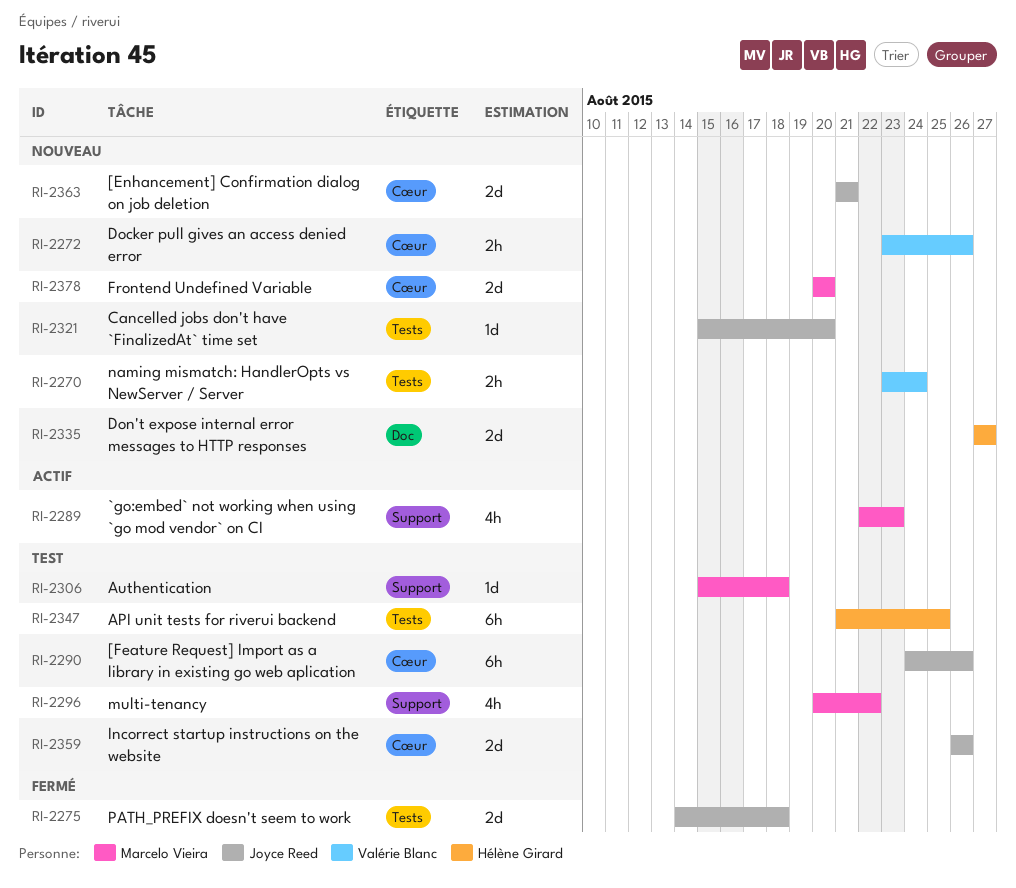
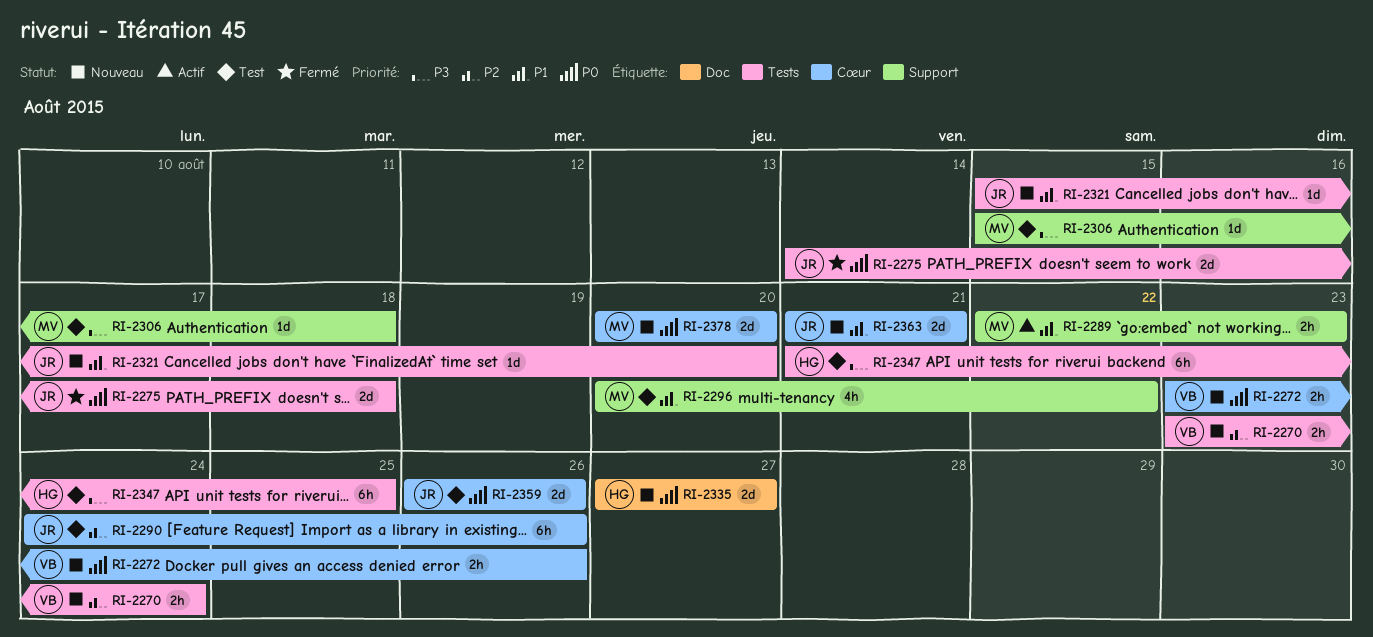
RI-2289, estimate: 4h -> 2h

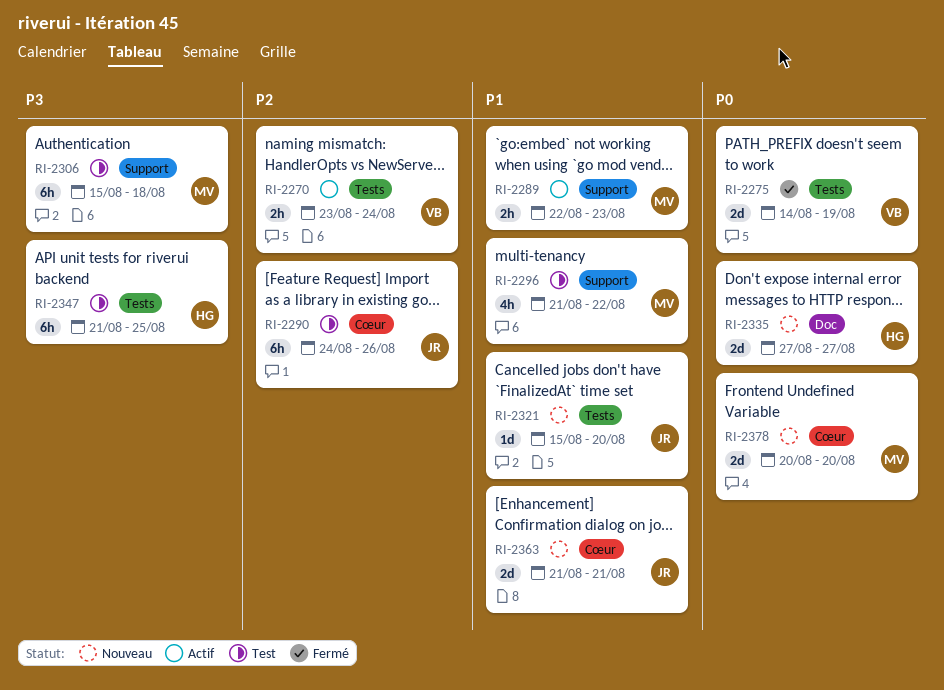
RI-2270, status: Nouveau -> Actif
RI-2272: present -> none
RI-2275, owner: JR -> VB
RI-2275, due: Aug 18 -> Aug 19
RI-2296, start: Aug 20 -> Aug 21
RI-2306, estimate: 1d -> 6h
RI-2359: present -> none

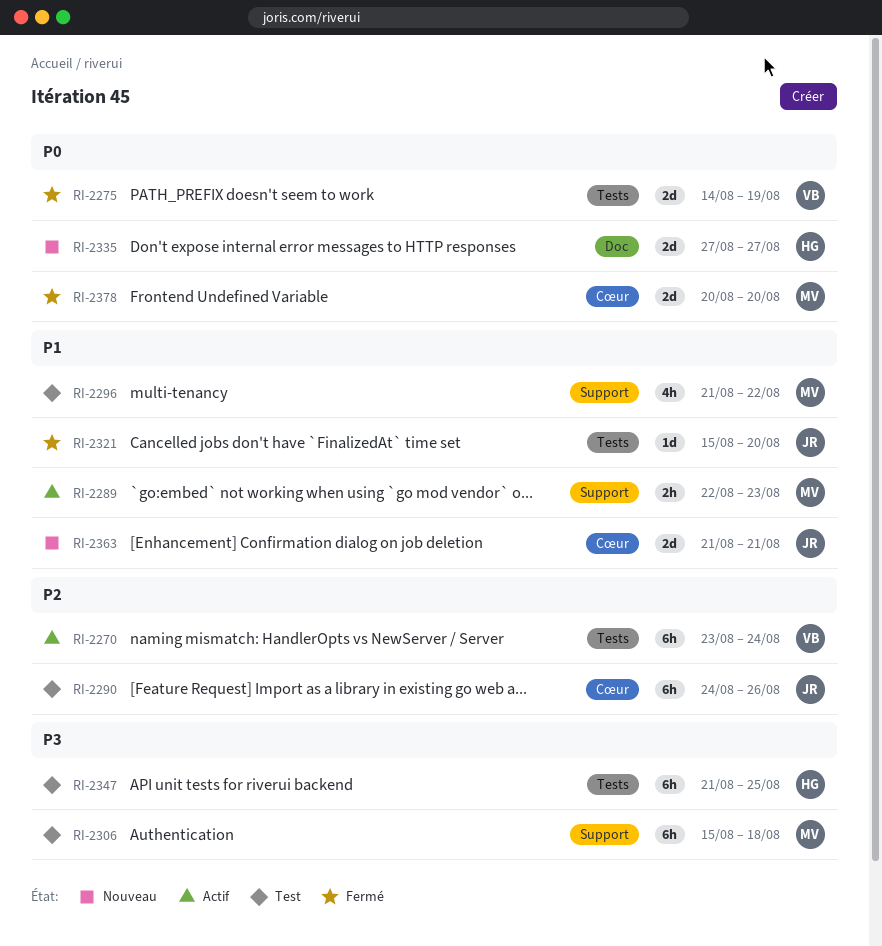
RI-2270, estimate: 2h -> 6h
RI-2321, status: Nouveau -> Fermé
RI-2378, status: Nouveau -> Fermé

